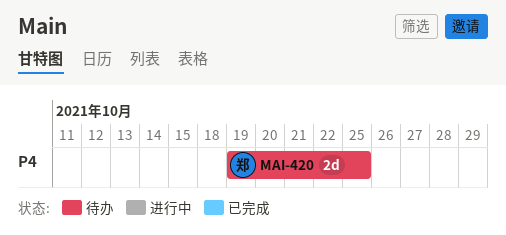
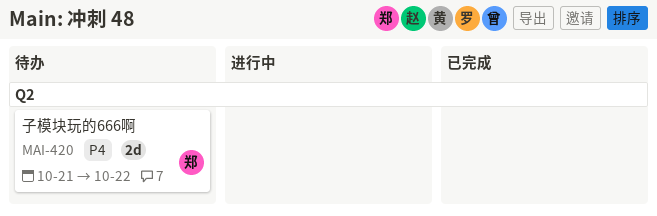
MAI-420, start: Oct 19 -> Oct 21
MAI-420, due: Oct 25 -> Oct 22

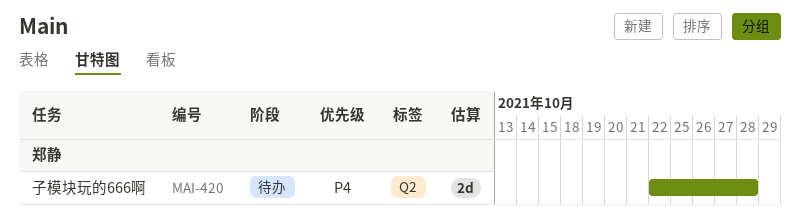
MAI-420, start: Oct 21 -> Oct 22
MAI-420, due: Oct 22 -> Oct 28

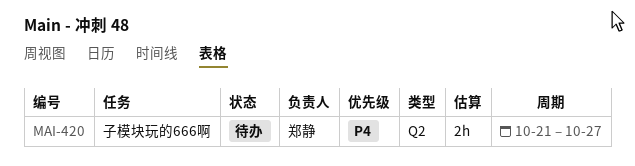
MAI-420, estimate: 2d -> 2h
MAI-420, start: Oct 22 -> Oct 21
MAI-420, due: Oct 28 -> Oct 27

